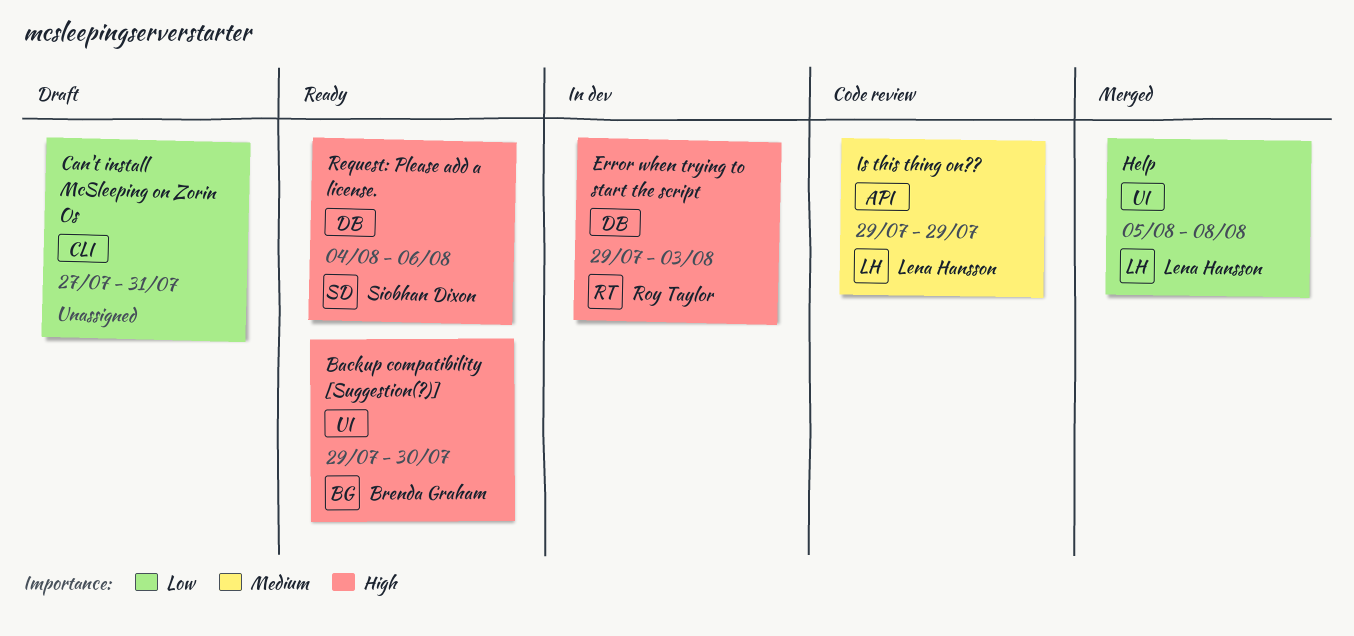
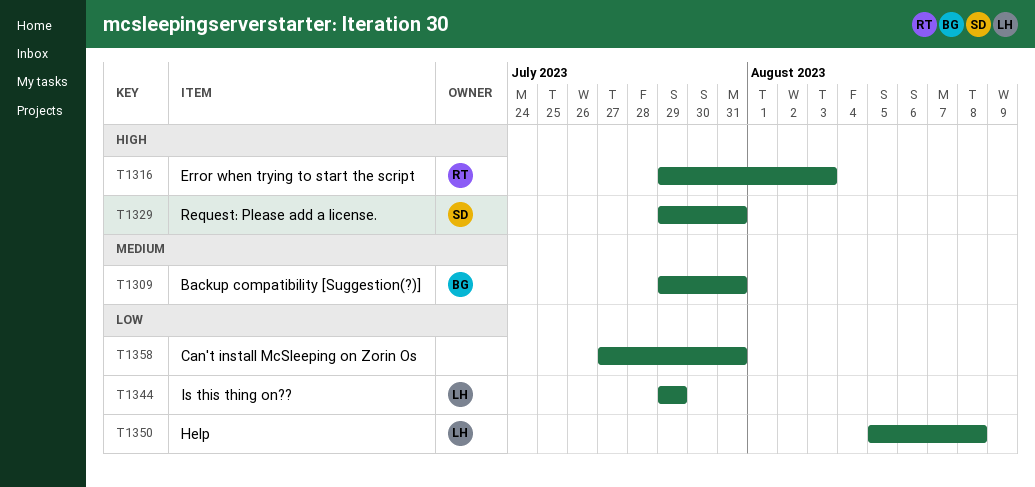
Backup compatibility [Suggestion(?)], priority: High -> Medium
Backup compatibility [Suggestion(?)], due: Jul 30 -> Jul 31
Is this thing on??, priority: Medium -> Low
Request: Please add a license., start: Aug 4 -> Jul 29
Request: Please add a license., due: Aug 6 -> Jul 31

